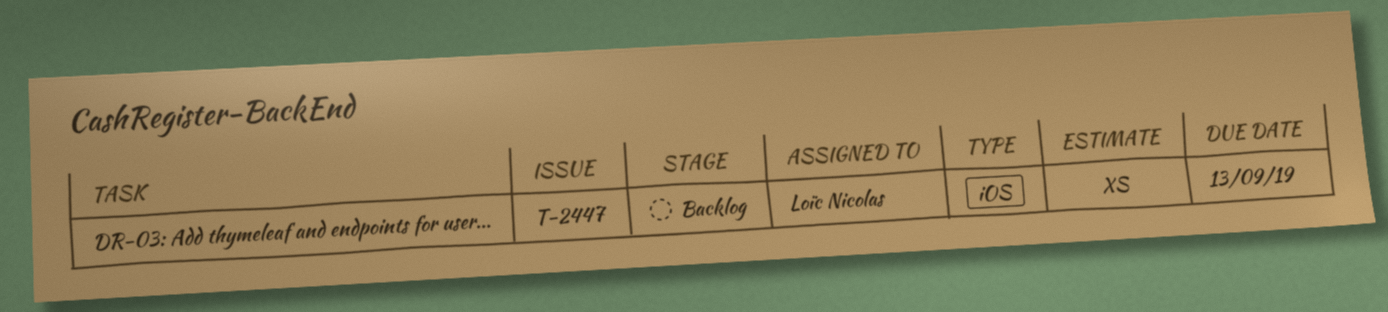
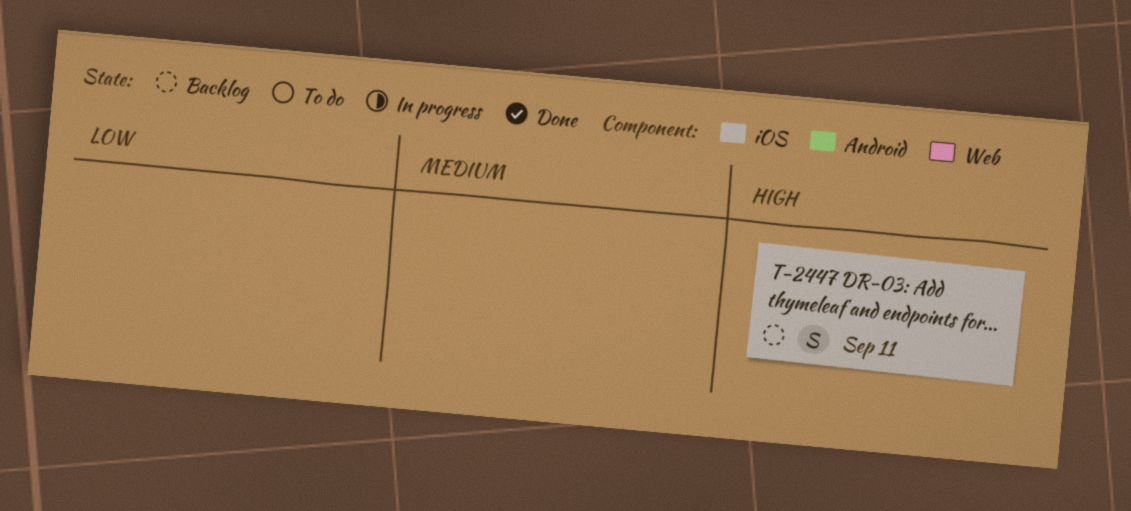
T-2447, estimate: XS -> S
T-2447, due: Sep 13 -> Sep 11

